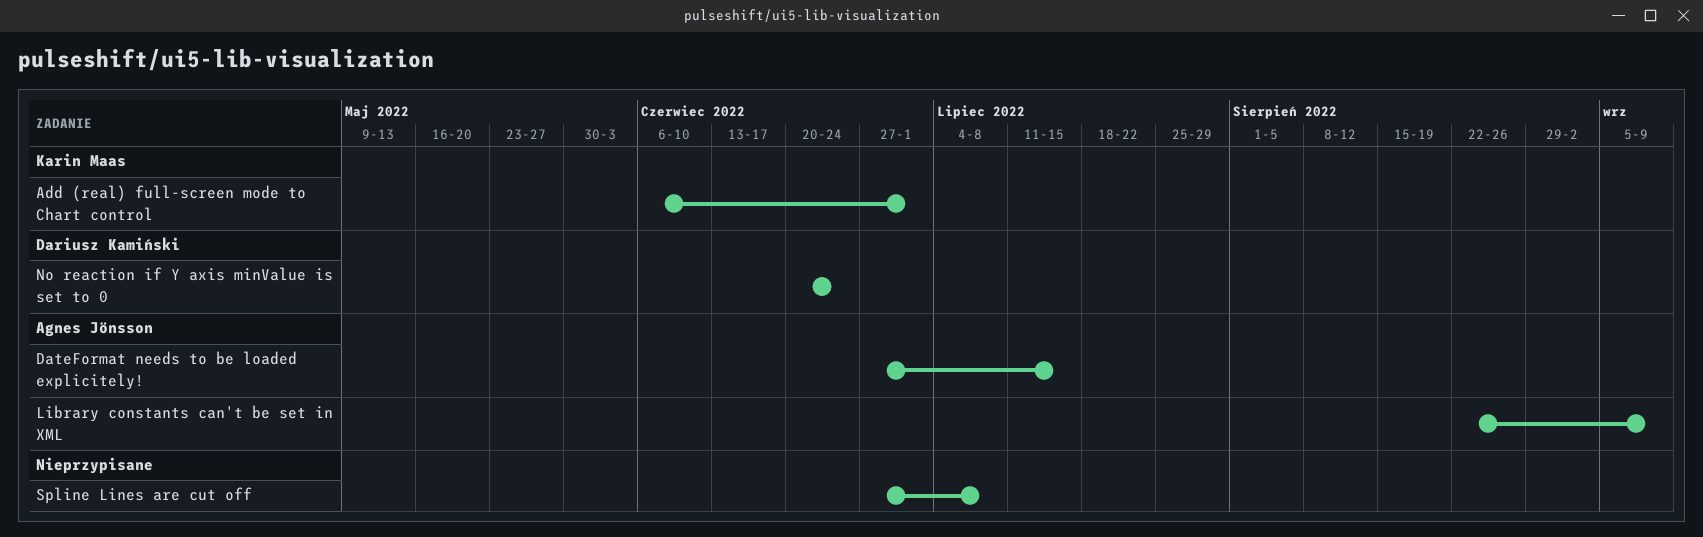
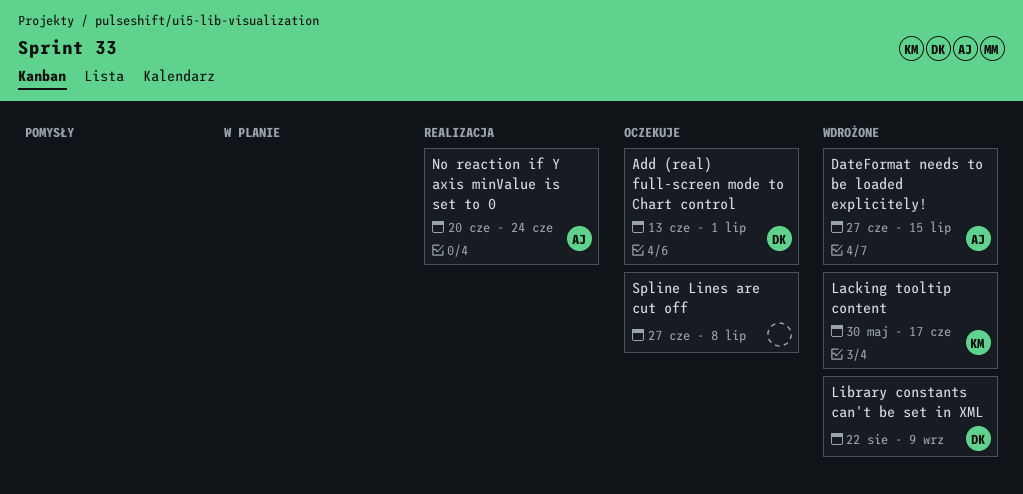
Add (real) full-screen mode to Chart control, owner: Karin Maas -> Dariusz Kamiński
Add (real) full-screen mode to Chart control, start: Jun 6 -> Jun 13
Lacking tooltip content: none -> present
Library constants can't be set in XML, owner: Agnes Jönsson -> Dariusz Kamiński
No reaction if Y axis minValue is set to 0, owner: Dariusz Kamiński -> Agnes Jönsson

